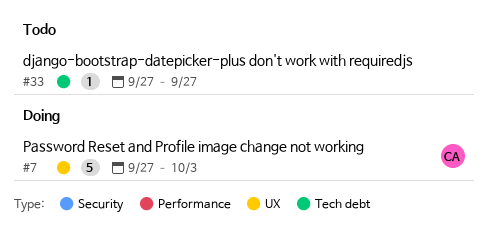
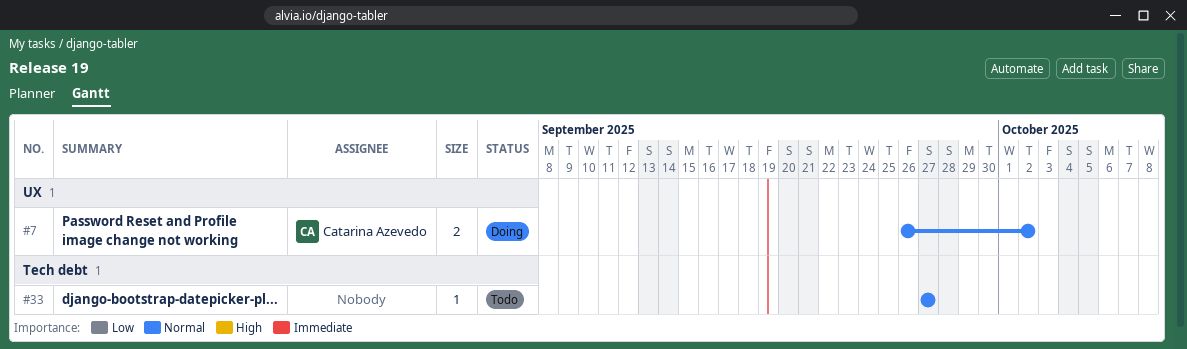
#7, estimate: 5 -> 2
#7, start: Sep 27 -> Sep 26
#7, due: Oct 3 -> Oct 2

